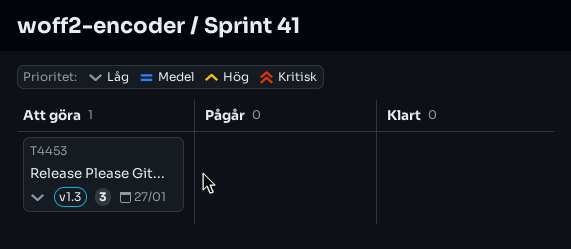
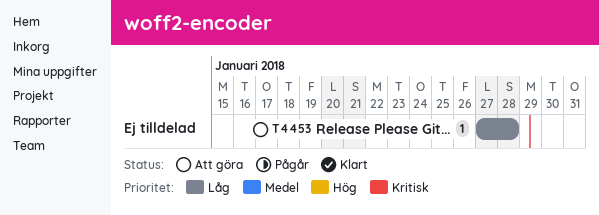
T4453, estimate: 3 -> 1
T4453, due: Jan 27 -> Jan 28

